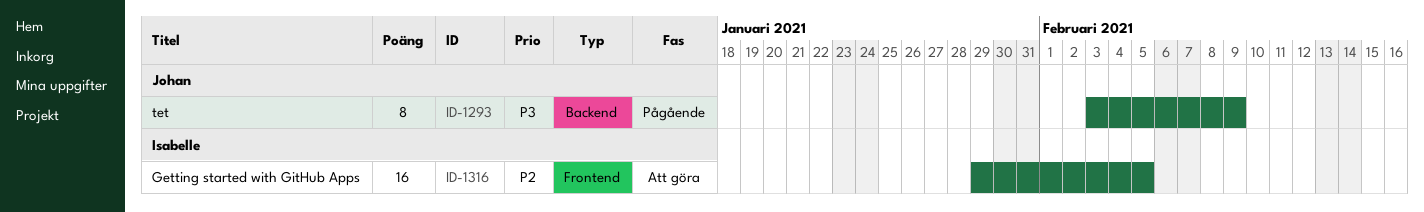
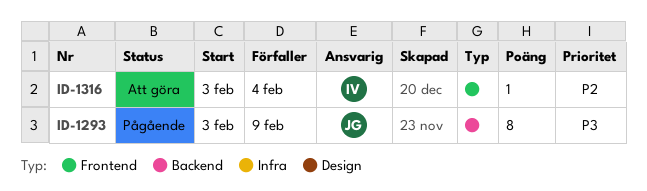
ID-1316, estimate: 16 -> 1
ID-1316, start: Jan 29 -> Feb 3
ID-1316, due: Feb 5 -> Feb 4

